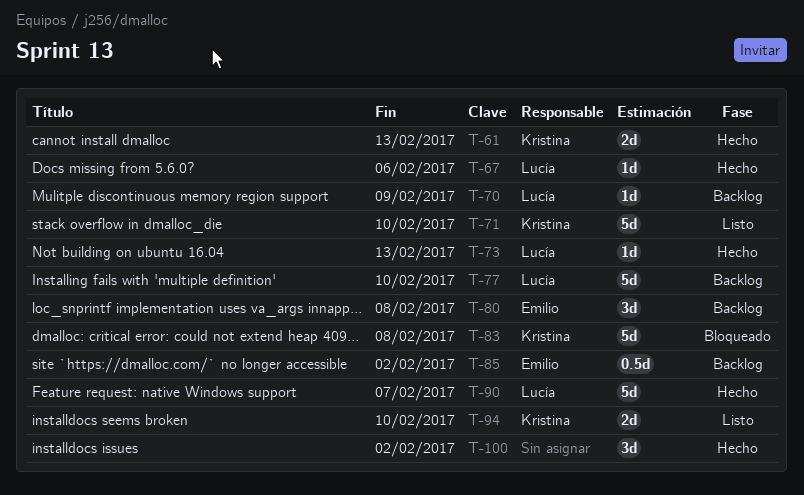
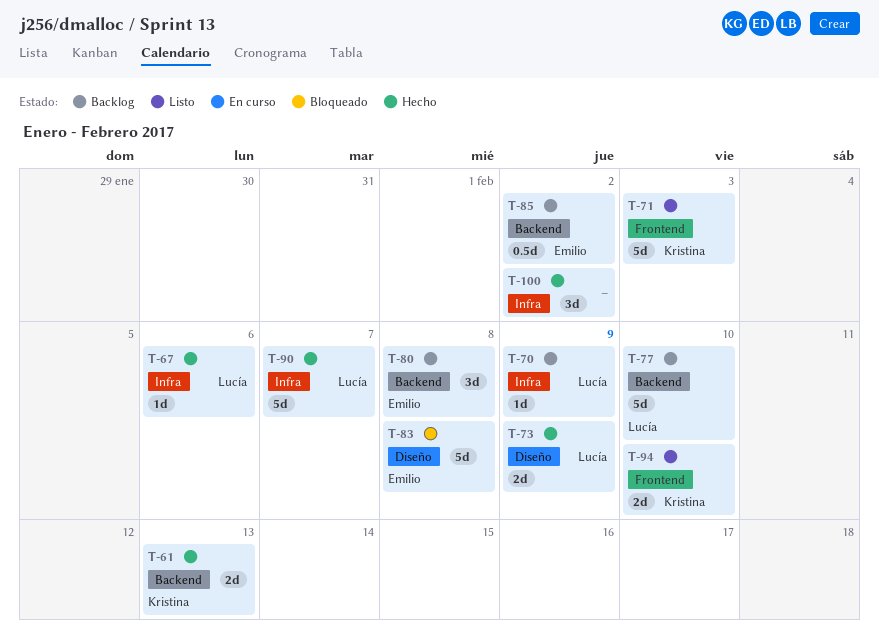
T-71, due: Feb 10 -> Feb 3
T-73, estimate: 1d -> 2d
T-73, due: Feb 13 -> Feb 9
T-83, owner: Kristina -> Emilio

